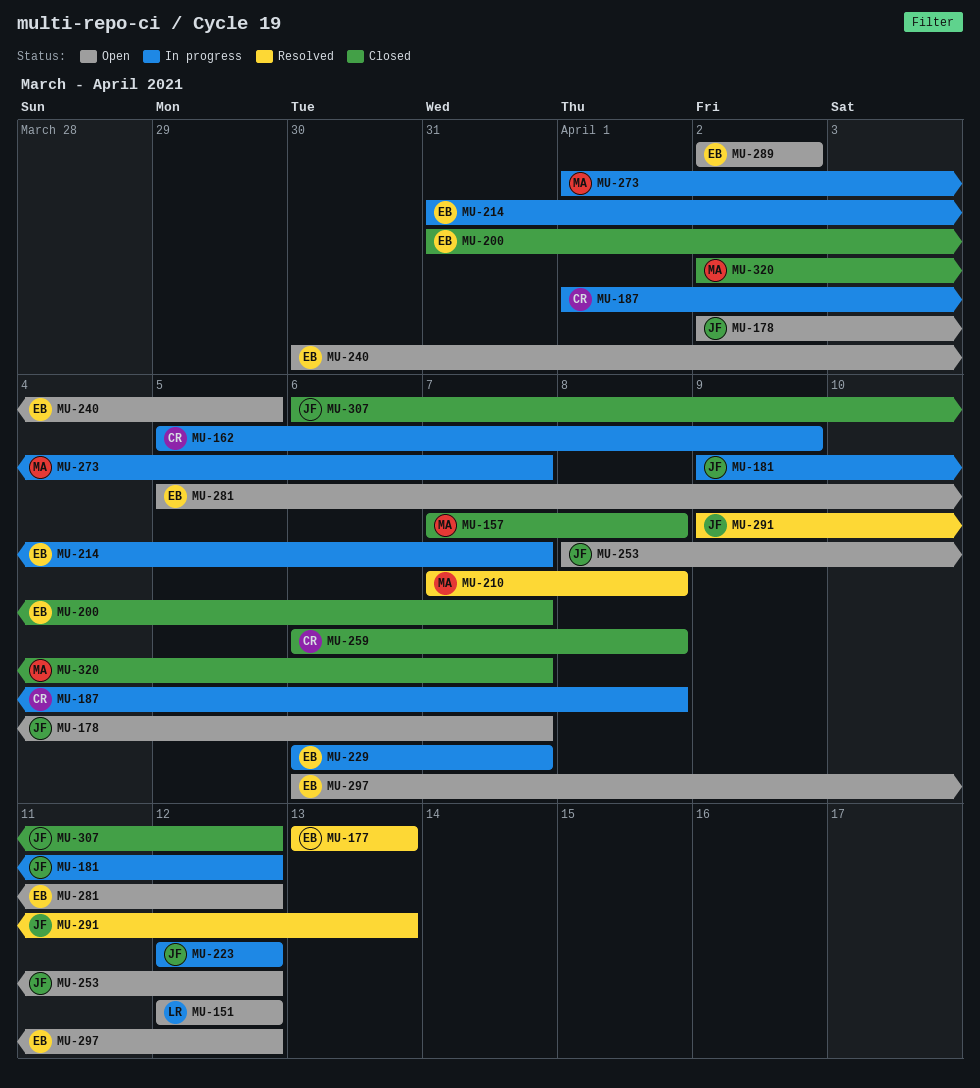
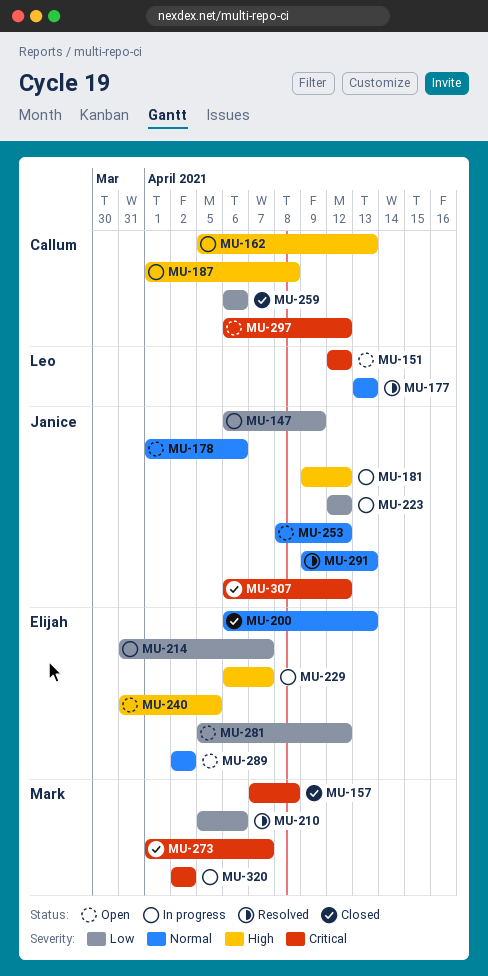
MU-147: none -> present
MU-162, due: Apr 9 -> Apr 13
MU-177, owner: Elijah -> Leo
MU-178, start: Apr 2 -> Apr 1
MU-178, due: Apr 7 -> Apr 6
MU-200, start: Mar 31 -> Apr 6
MU-200, due: Apr 7 -> Apr 13
MU-210, start: Apr 7 -> Apr 5
MU-210, due: Apr 8 -> Apr 6
MU-240, start: Mar 30 -> Mar 31
MU-259, due: Apr 8 -> Apr 6
MU-273, status: In progress -> Closed
MU-297, owner: Elijah -> Callum
MU-320, status: Closed -> In progress
MU-320, due: Apr 7 -> Apr 2

